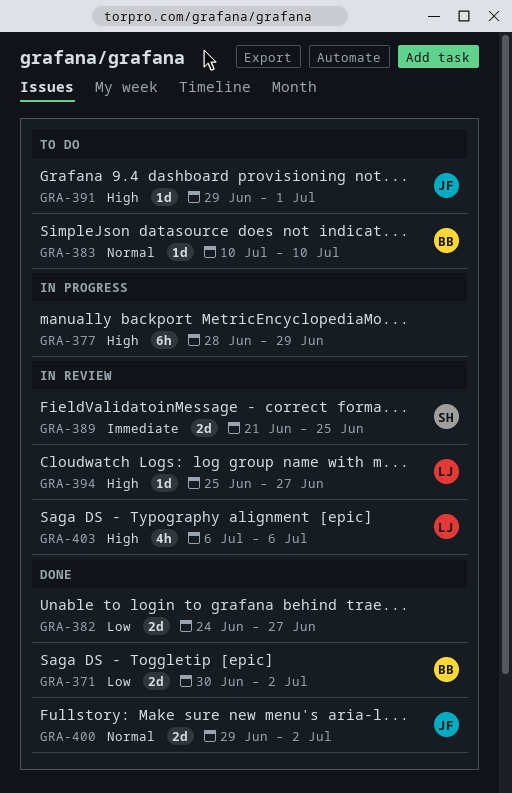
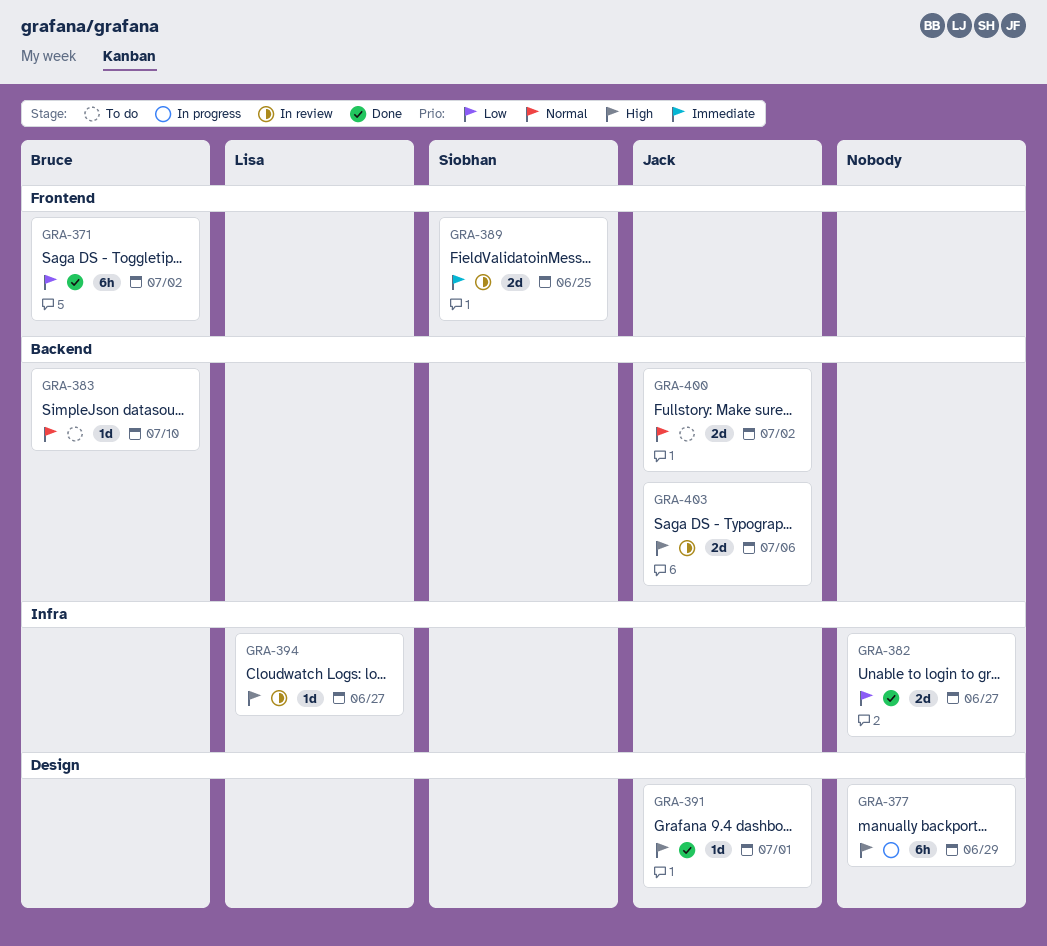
GRA-371, estimate: 2d -> 6h
GRA-391, status: To do -> Done
GRA-400, status: Done -> To do
GRA-403, owner: Lisa -> Jack
GRA-403, estimate: 4h -> 2d

